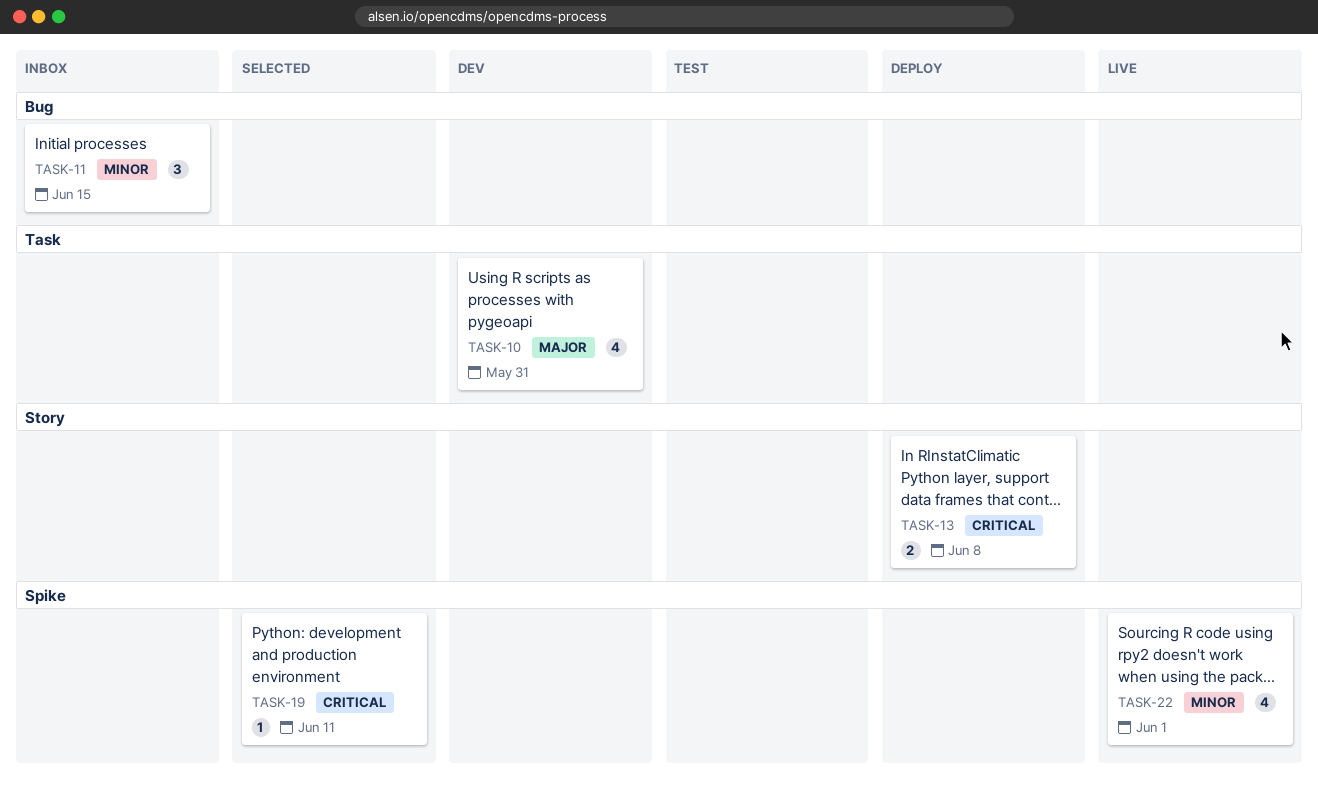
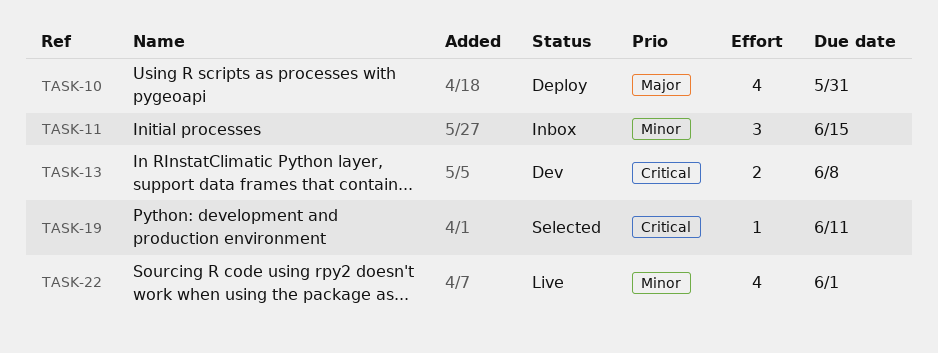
TASK-10, status: Dev -> Deploy
TASK-13, status: Deploy -> Dev

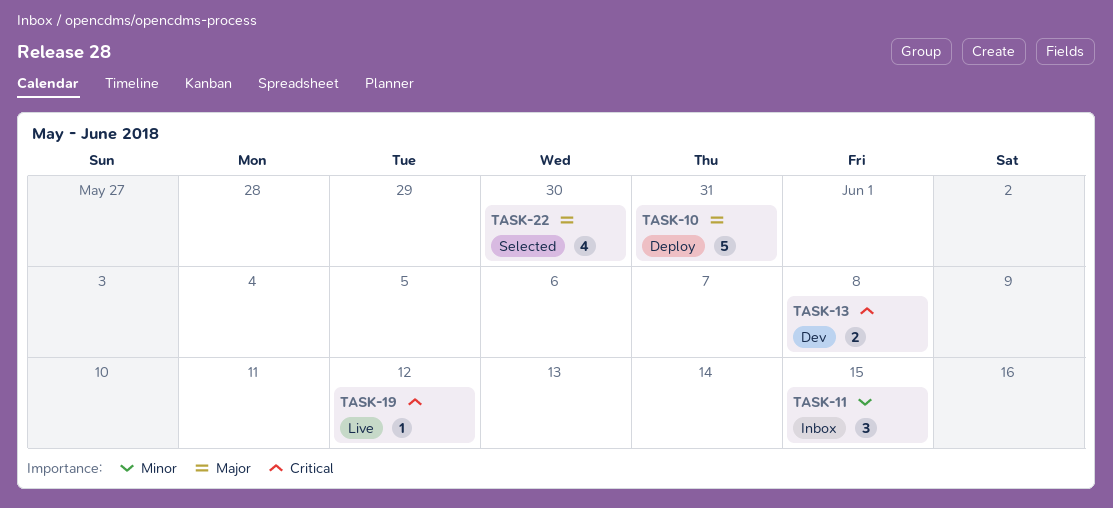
TASK-10, estimate: 4 -> 5
TASK-19, status: Selected -> Live
TASK-19, due: Jun 11 -> Jun 12
TASK-22, status: Live -> Selected
TASK-22, priority: Minor -> Major
TASK-22, due: Jun 1 -> May 30

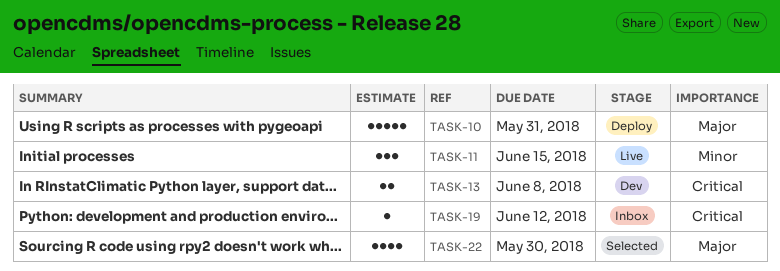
TASK-11, status: Inbox -> Live
TASK-19, status: Live -> Inbox

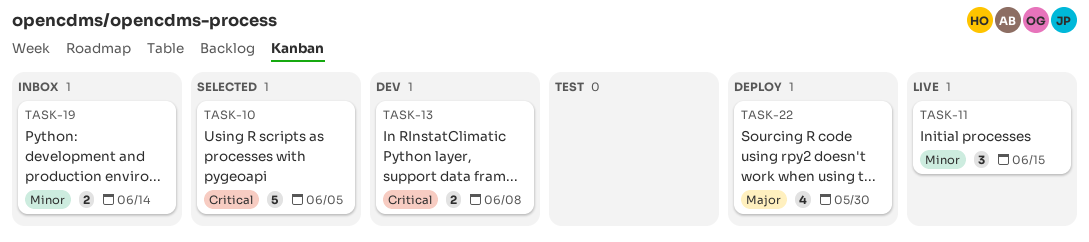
TASK-10, status: Deploy -> Selected
TASK-10, priority: Major -> Critical
TASK-10, due: May 31 -> Jun 5
TASK-19, priority: Critical -> Minor
TASK-19, estimate: 1 -> 2
TASK-19, due: Jun 12 -> Jun 14
TASK-22, status: Selected -> Deploy

